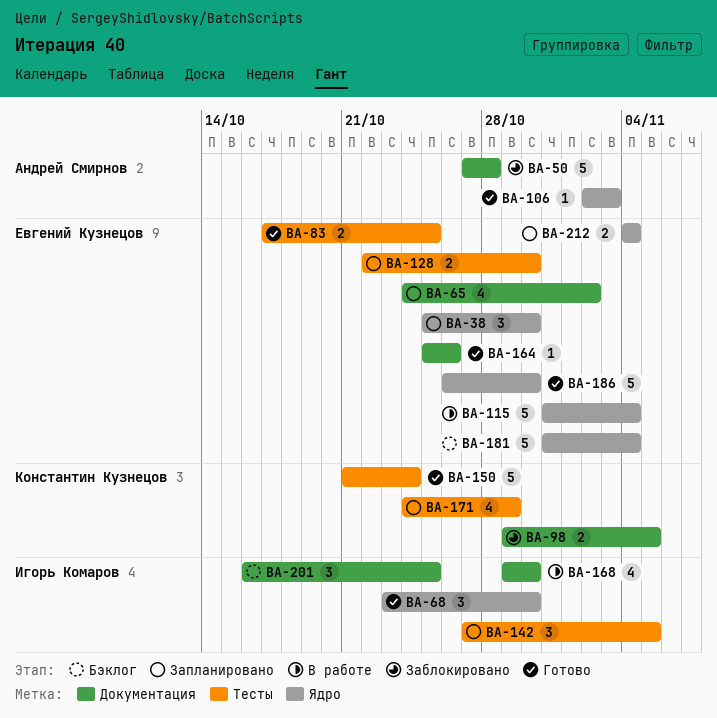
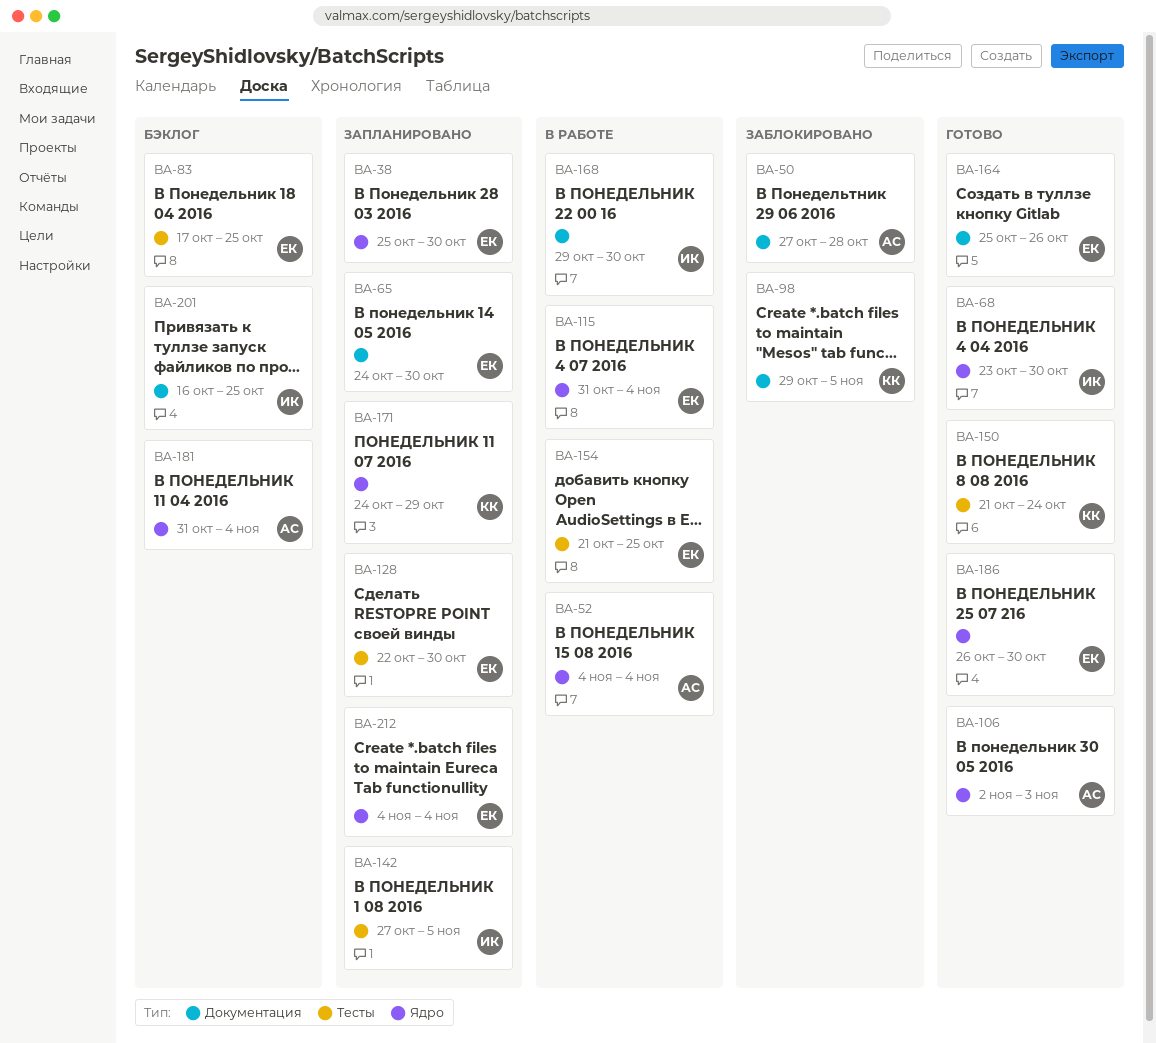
BA-52: none -> present
BA-65, due: Nov 2 -> Oct 30
BA-83, status: Готово -> Бэклог
BA-154: none -> present
BA-171, label: Тесты -> Ядро
BA-181, owner: Евгений Кузнецов -> Андрей Смирнов

